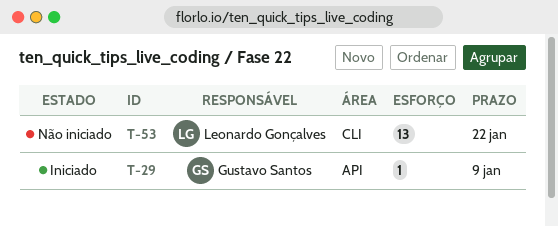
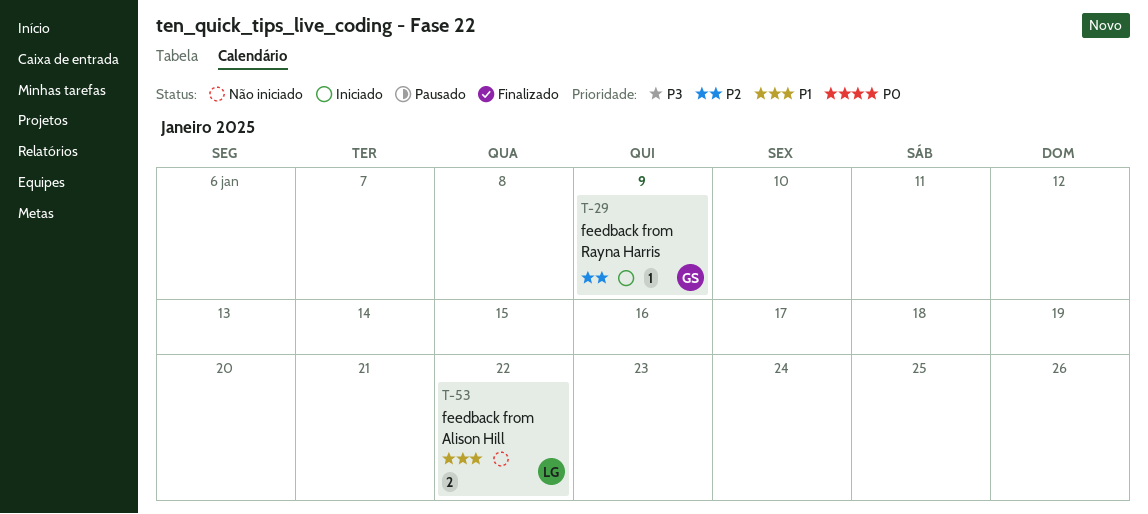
T-53, estimate: 13 -> 2

